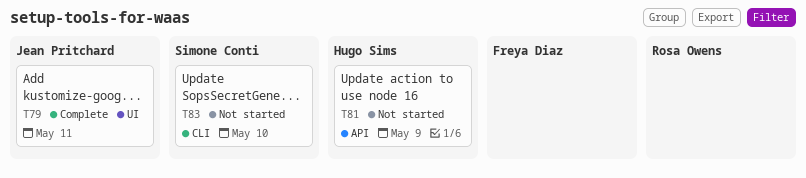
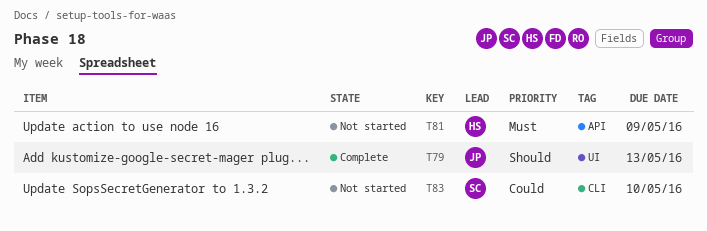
T79, due: May 11 -> May 13

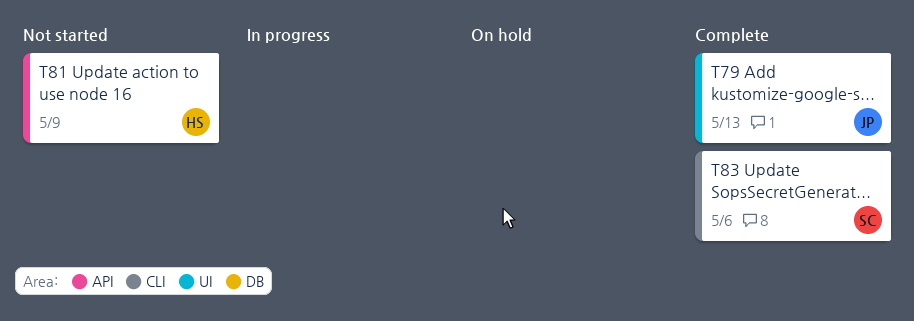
T83, status: Not started -> Complete
T83, due: May 10 -> May 6

